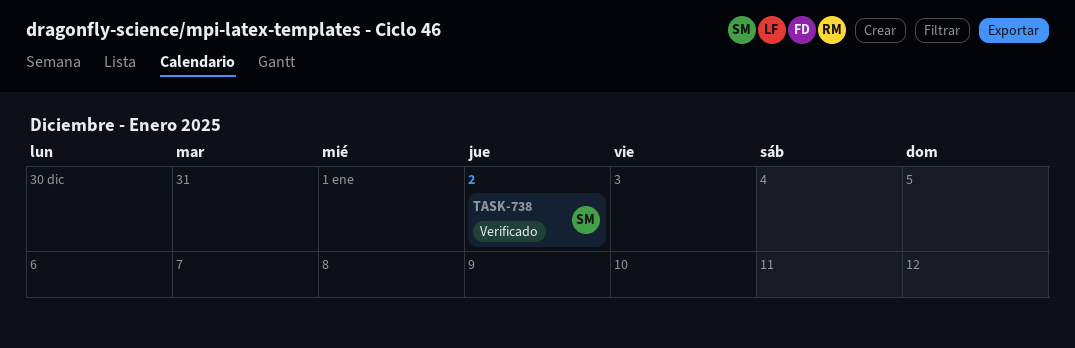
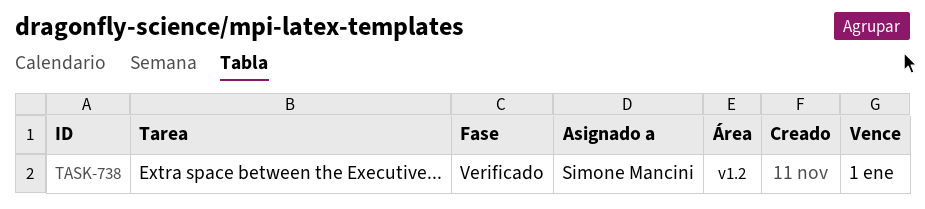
TASK-738, due: Jan 2 -> Jan 1

